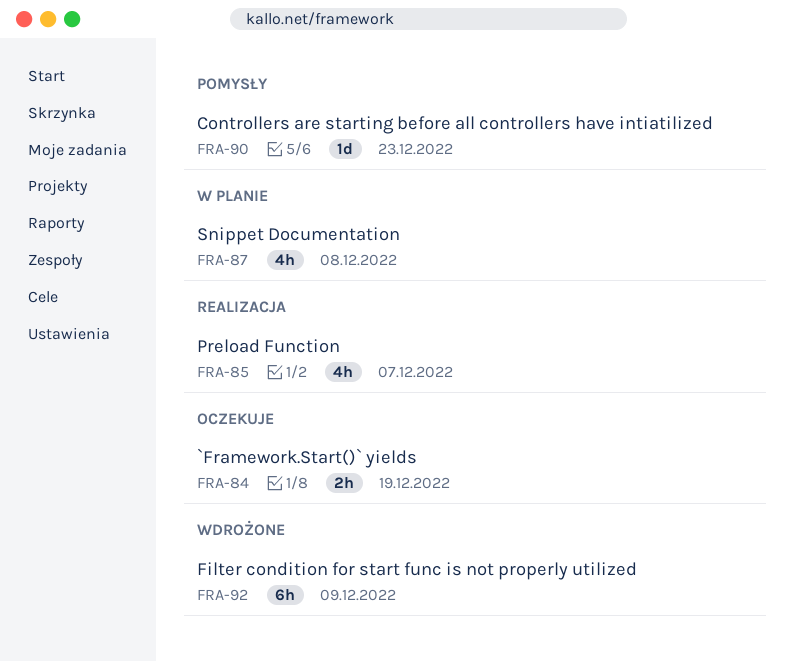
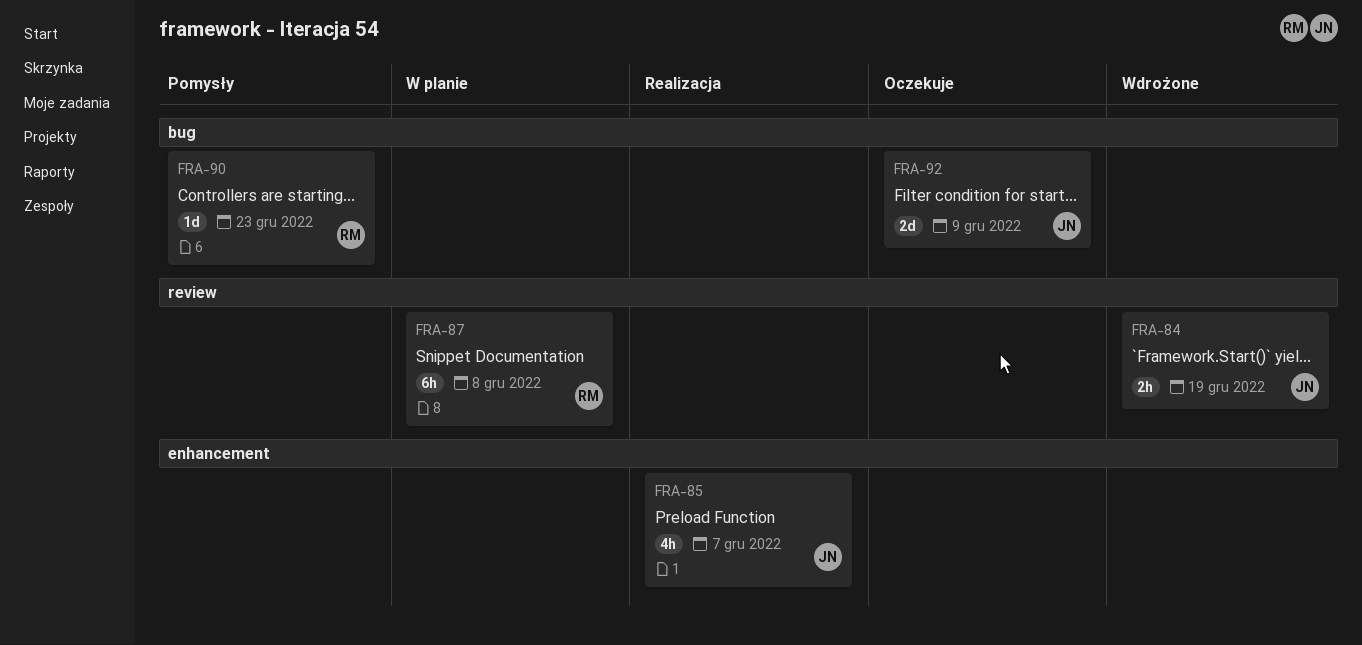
FRA-84, status: Oczekuje -> Wdrożone
FRA-87, estimate: 4h -> 6h
FRA-92, status: Wdrożone -> Oczekuje
FRA-92, estimate: 6h -> 2d

